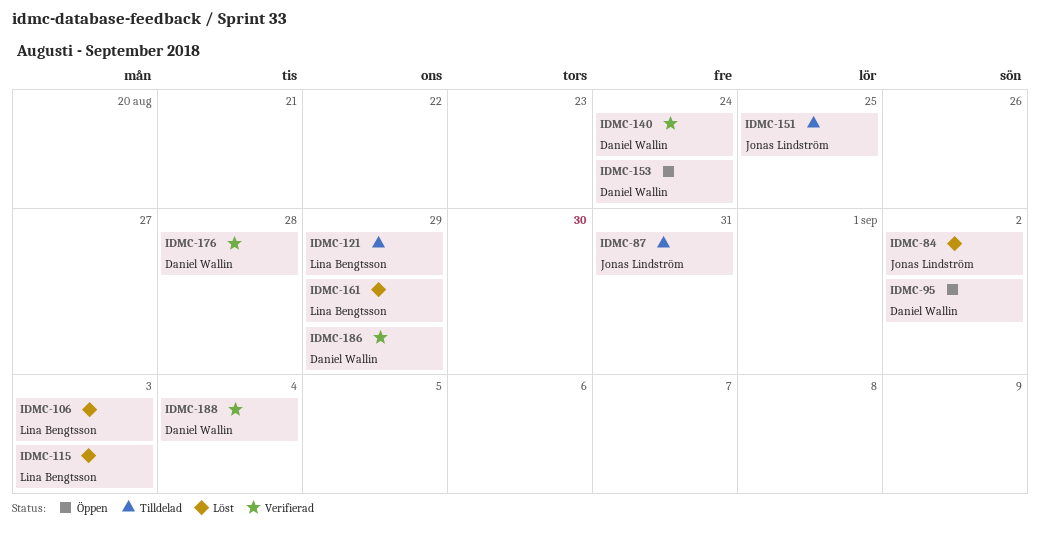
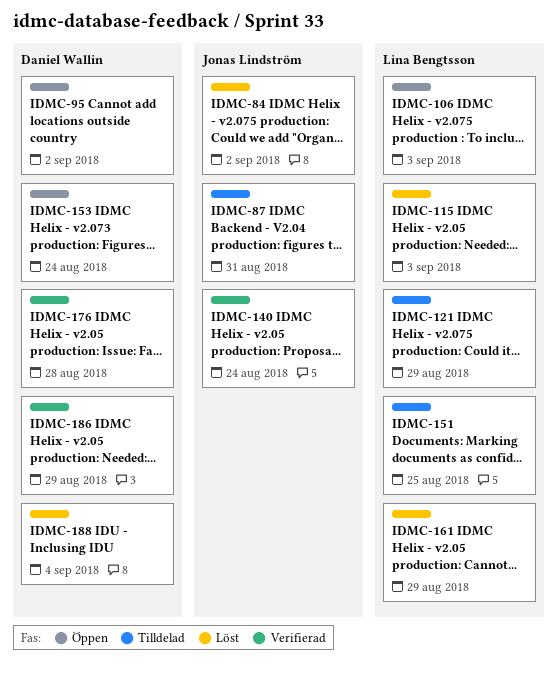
IDMC-106, status: Löst -> Öppen
IDMC-140, owner: Daniel Wallin -> Jonas Lindström
IDMC-151, owner: Jonas Lindström -> Lina Bengtsson
IDMC-188, status: Verifierad -> Löst

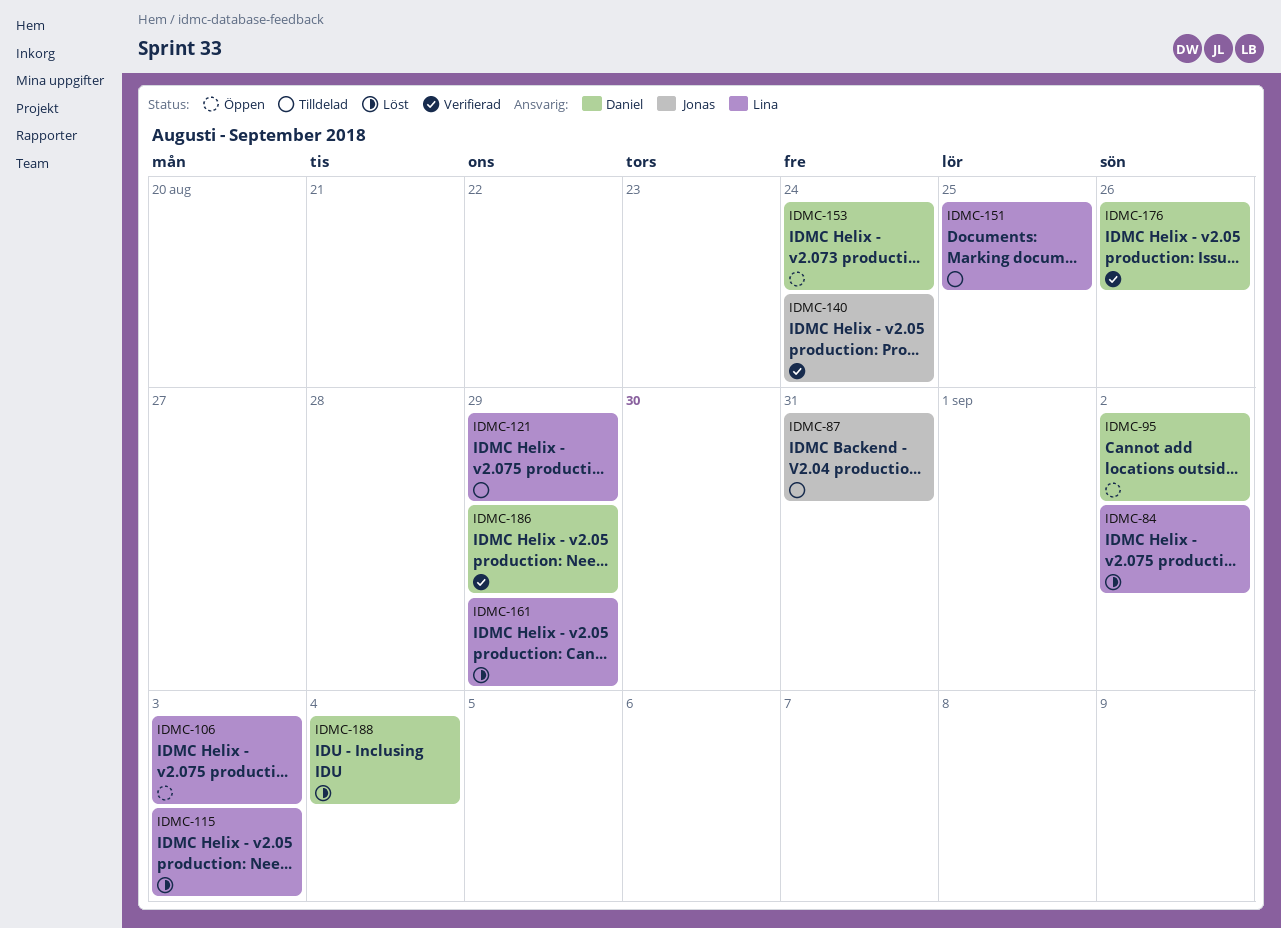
IDMC-84, owner: Jonas Lindström -> Lina Bengtsson
IDMC-176, due: Aug 28 -> Aug 26

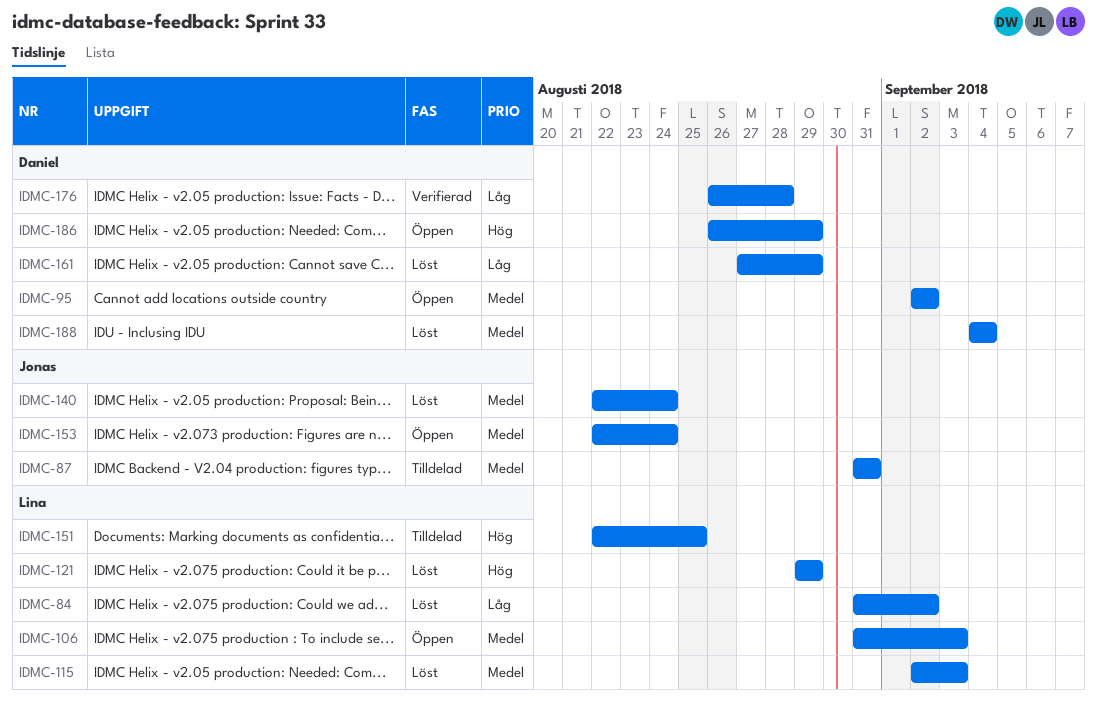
IDMC-121, status: Tilldelad -> Löst
IDMC-140, status: Verifierad -> Löst
IDMC-153, owner: Daniel -> Jonas
IDMC-161, owner: Lina -> Daniel
IDMC-176, due: Aug 26 -> Aug 28
IDMC-186, status: Verifierad -> Öppen

